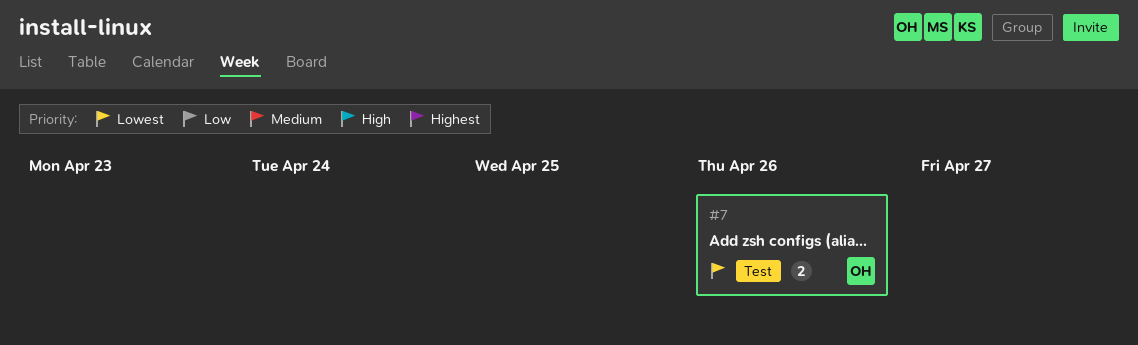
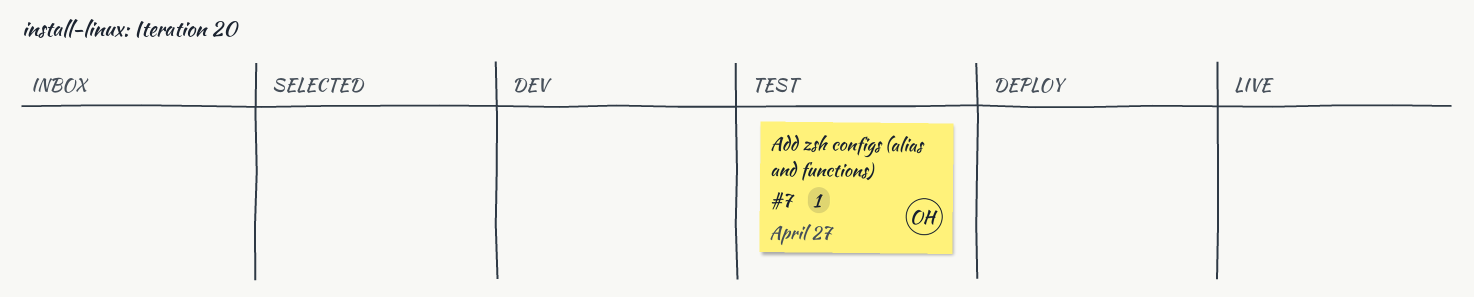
#7, estimate: 2 -> 1
#7, due: Apr 26 -> Apr 27

